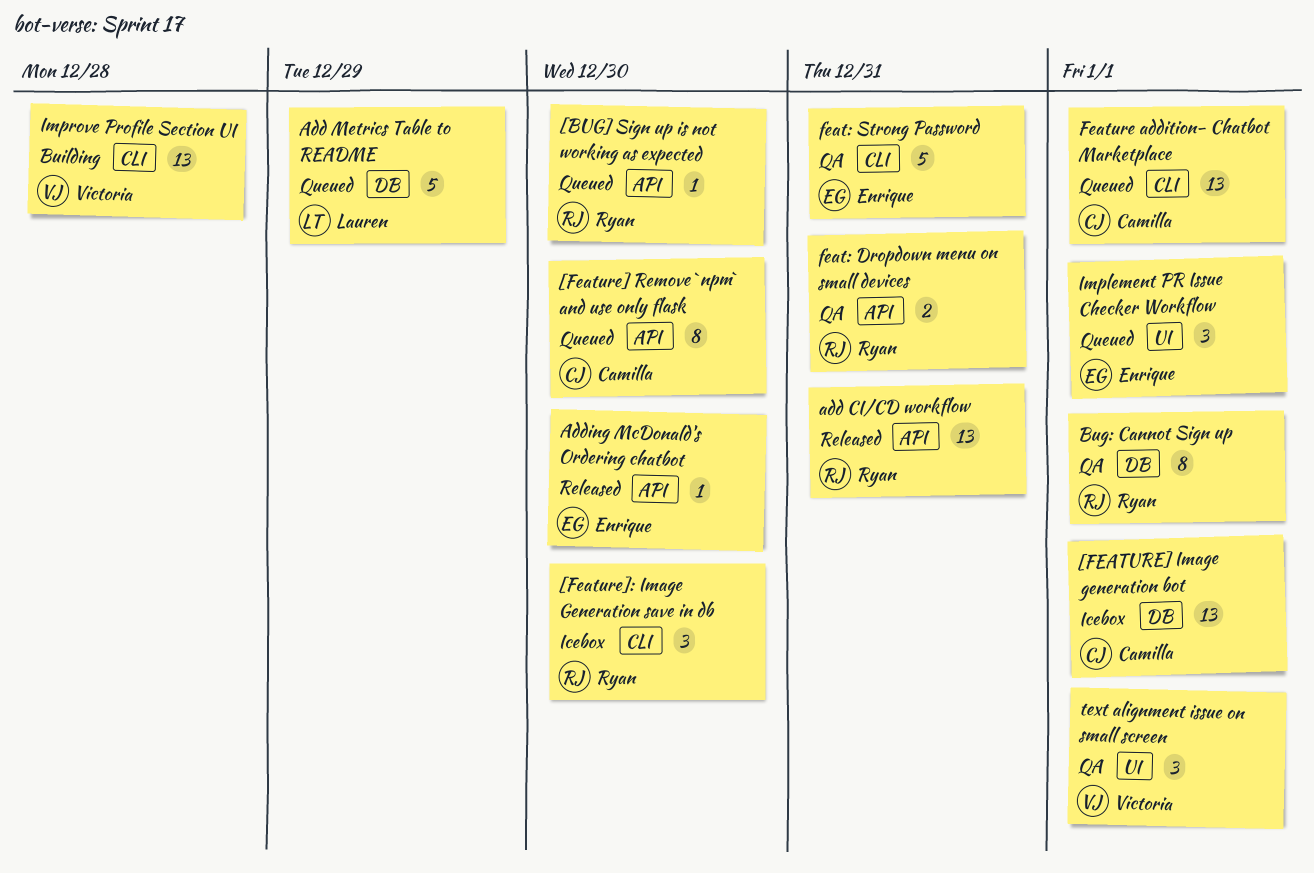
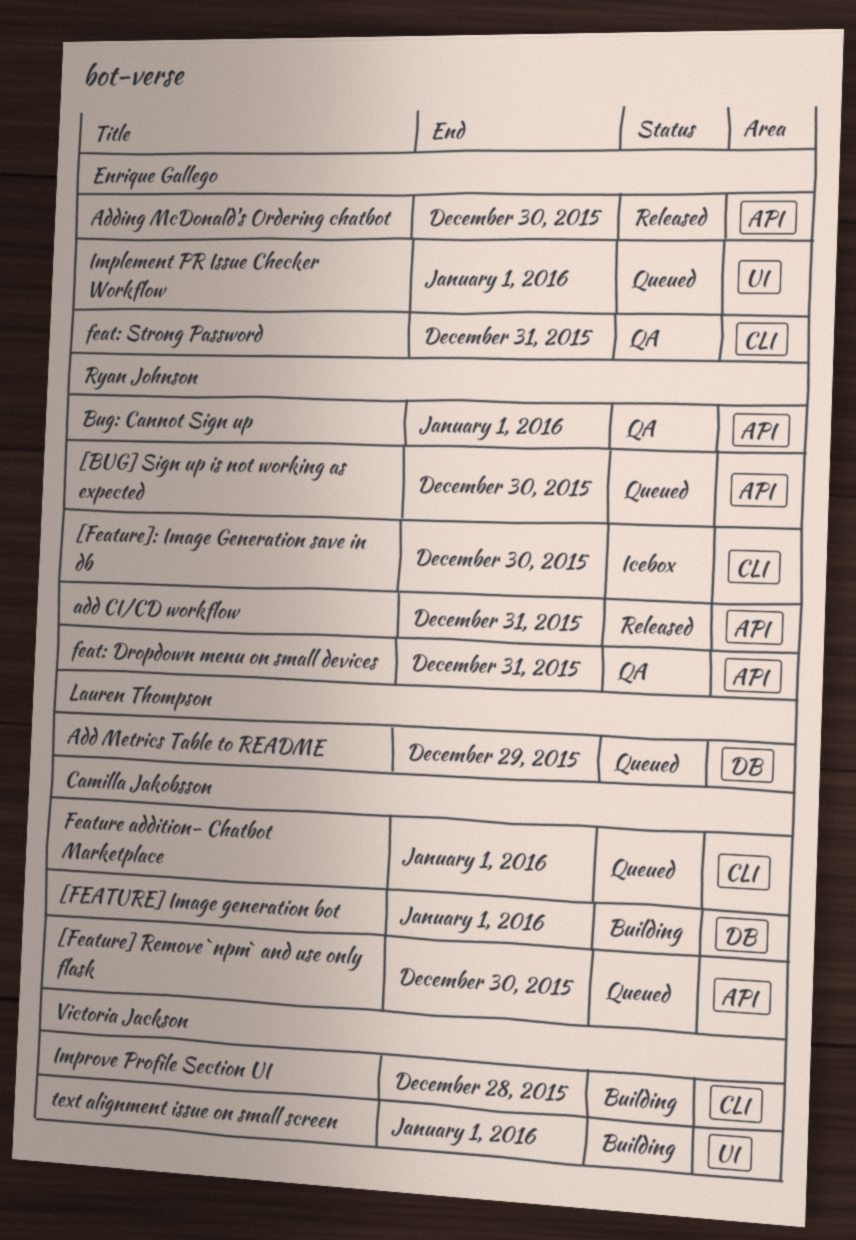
[FEATURE] Image generation bot, status: Icebox -> Building
Bug: Cannot Sign up, label: DB -> API
text alignment issue on small screen, status: QA -> Building

